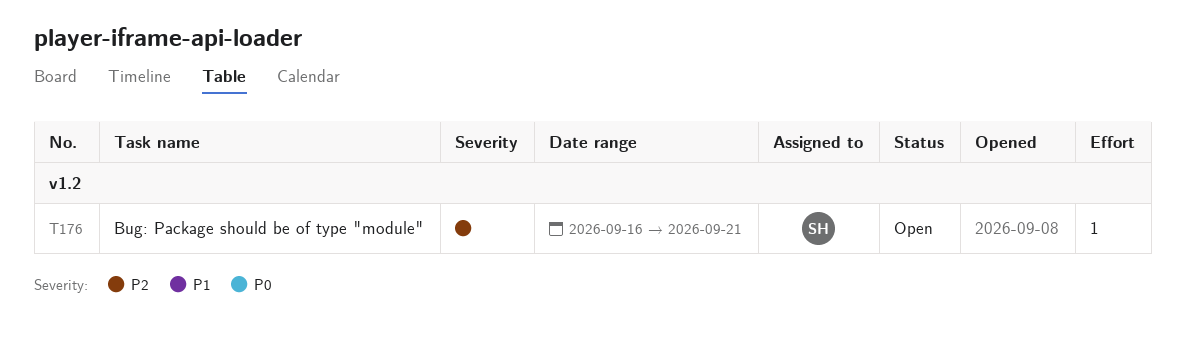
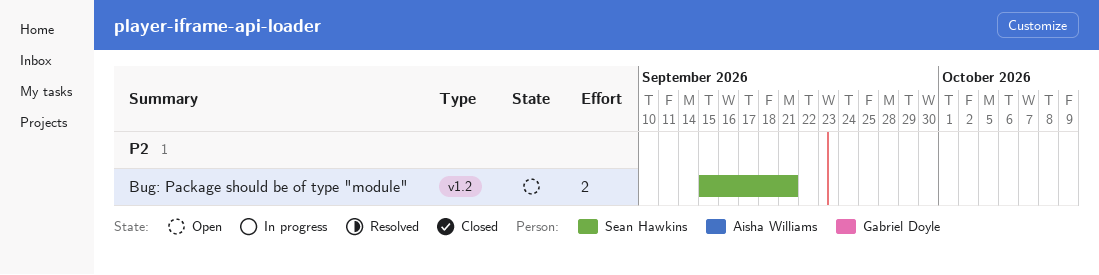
Bug: Package should be of type "module", estimate: 1 -> 2
Bug: Package should be of type "module", start: Sep 16 -> Sep 15

